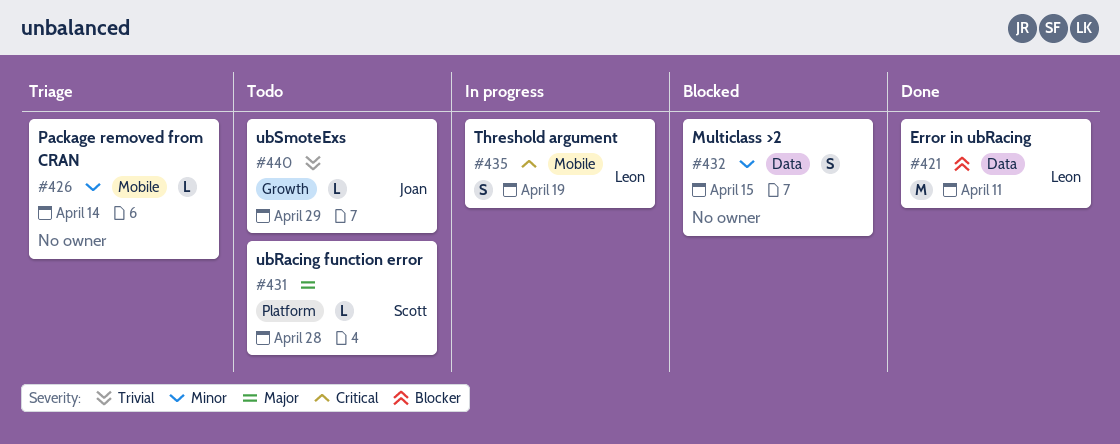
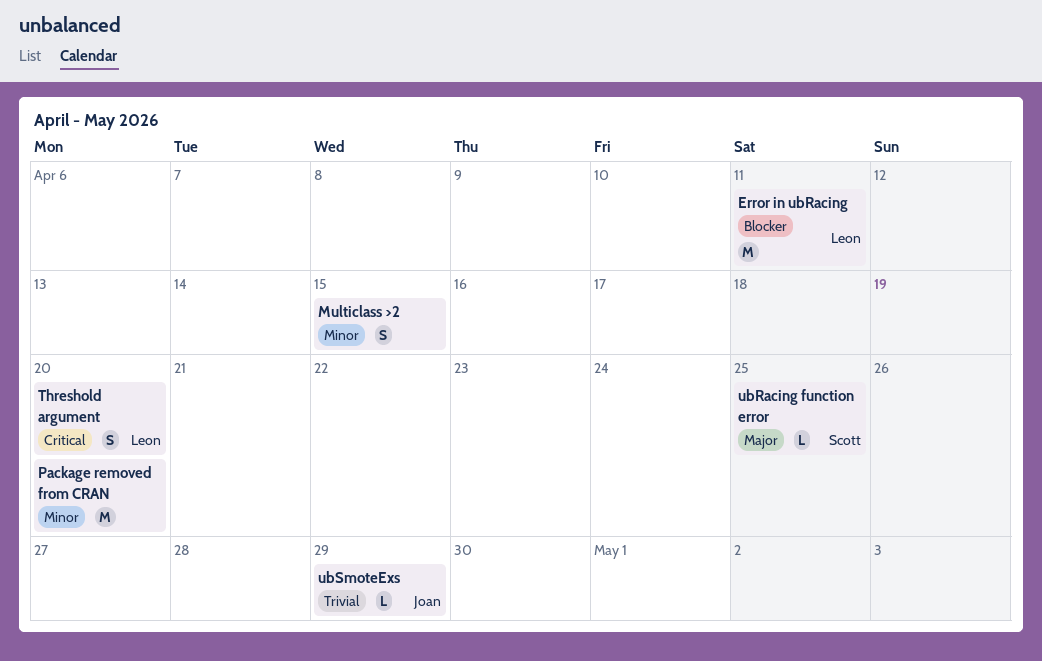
Package removed from CRAN, estimate: L -> M
Package removed from CRAN, due: Apr 14 -> Apr 20
Threshold argument, due: Apr 19 -> Apr 20
ubRacing function error, due: Apr 28 -> Apr 25

